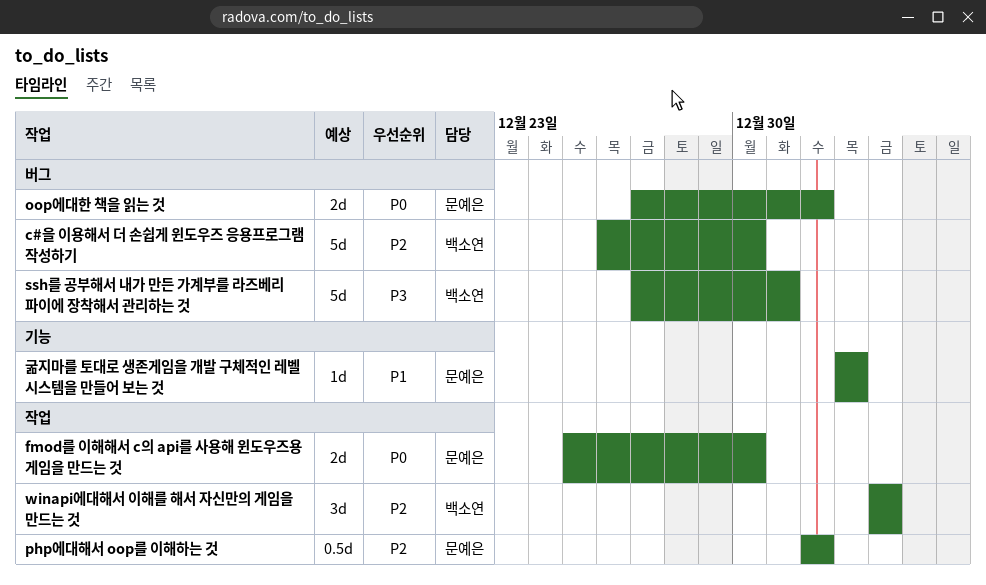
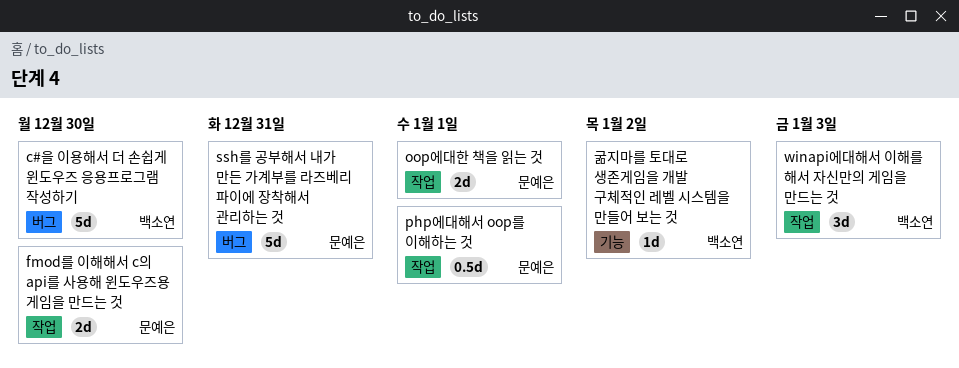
oop에대한 책을 읽는 것, label: 버그 -> 작업
ssh를 공부해서 내가 만든 가계부를 라즈베리 파이에 장착해서 관리하는 것, owner: 백소연 -> 문예은
굶지마를 토대로 생존게임을 개발 구체적인 레벨 시스템을 만들어 보는 것, owner: 문예은 -> 백소연

